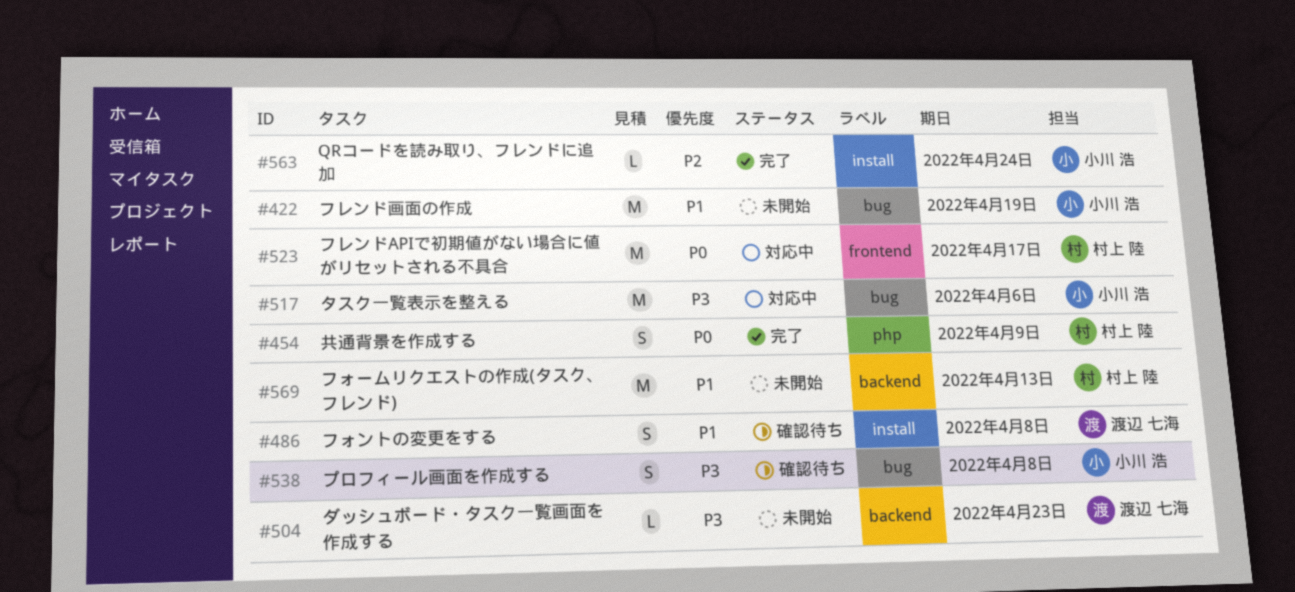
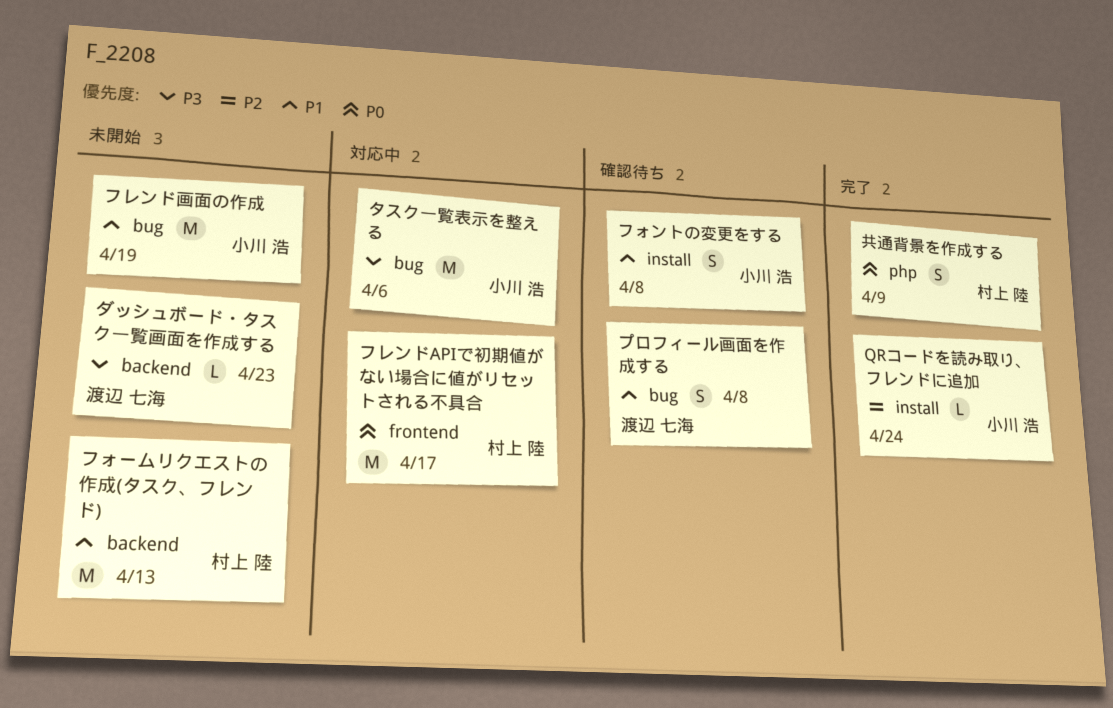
フォントの変更をする, owner: 渡辺 七海 -> 小川 浩
プロフィール画面を作成する, owner: 小川 浩 -> 渡辺 七海
プロフィール画面を作成する, priority: P3 -> P1

